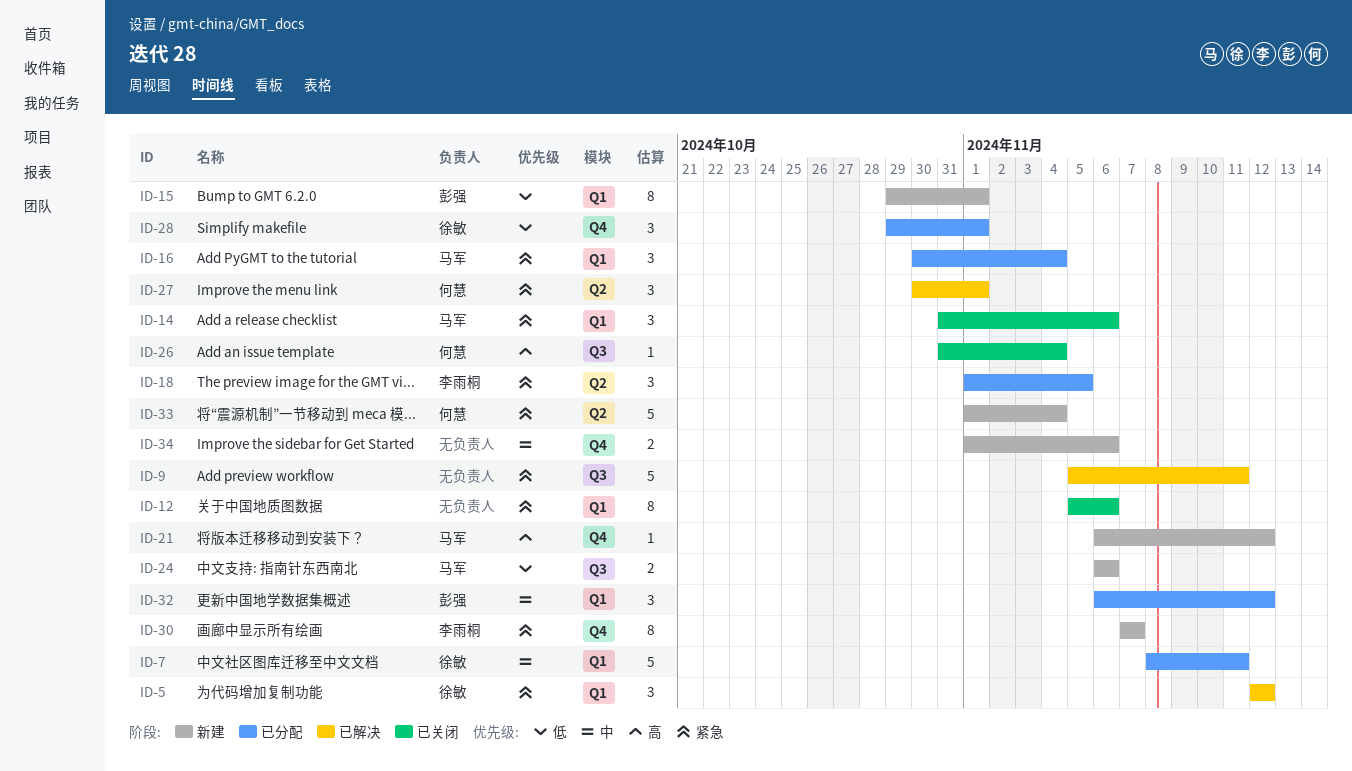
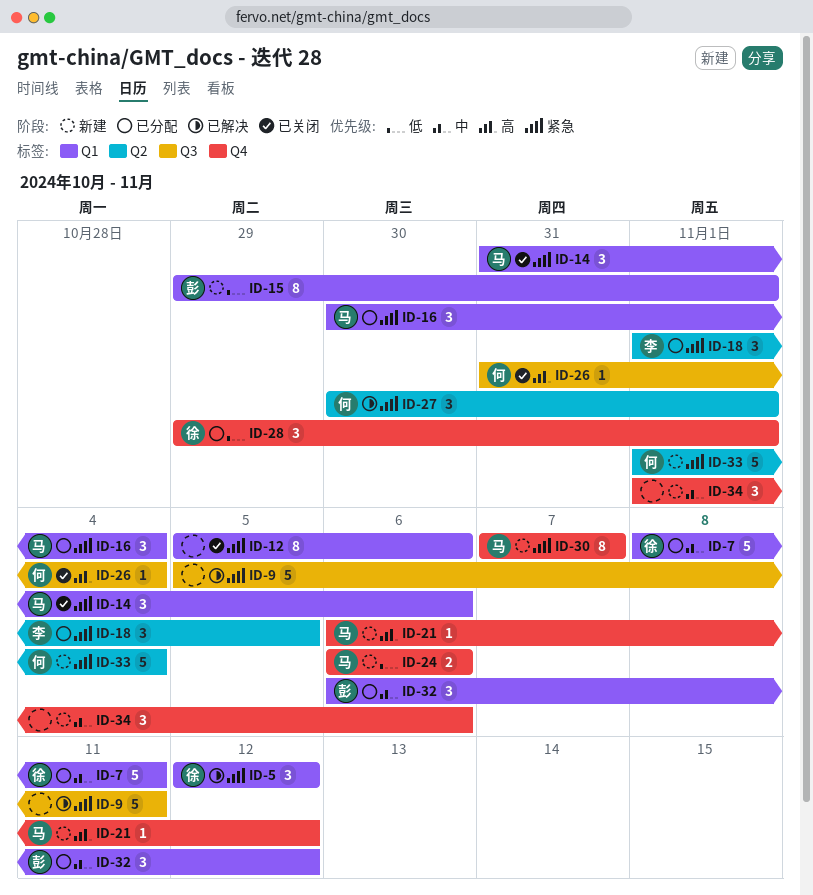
ID-24, label: Q3 -> Q4
ID-30, owner: 李雨桐 -> 马军
ID-34, estimate: 2 -> 3

